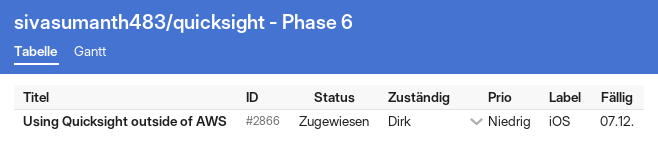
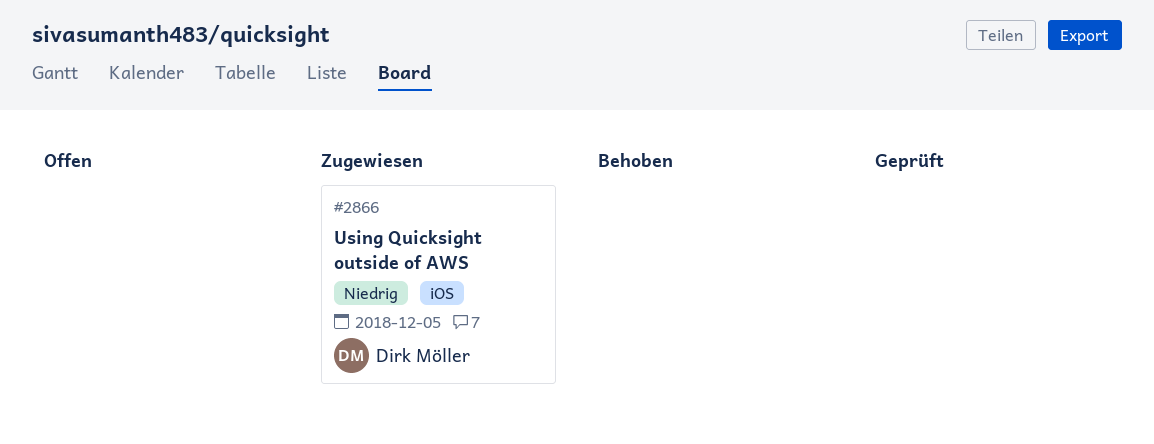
#2866, due: Dec 7 -> Dec 5

